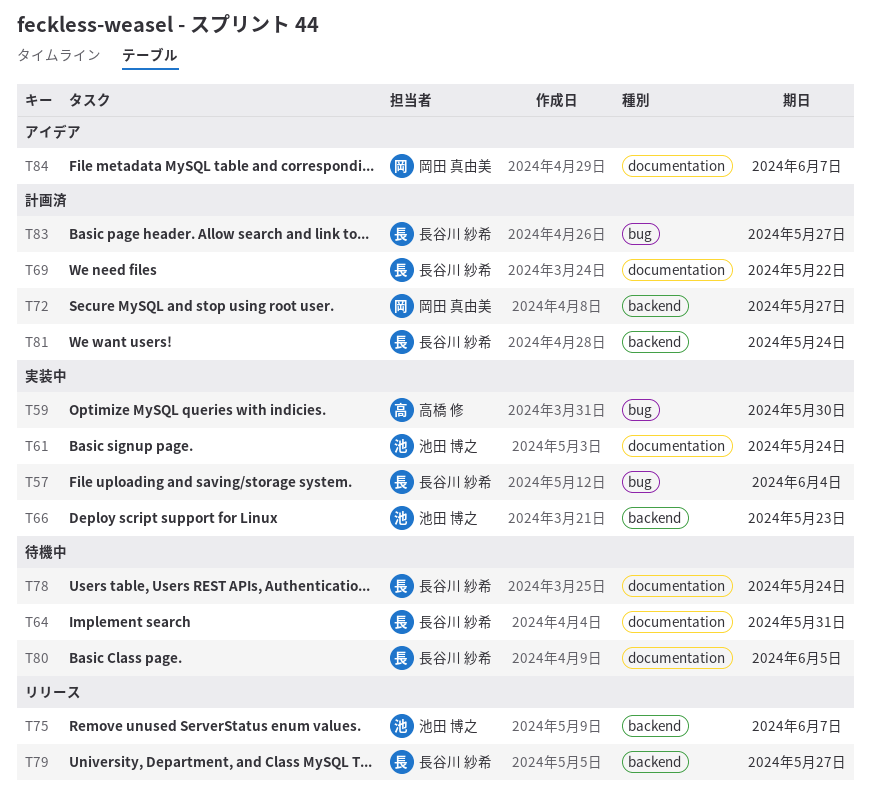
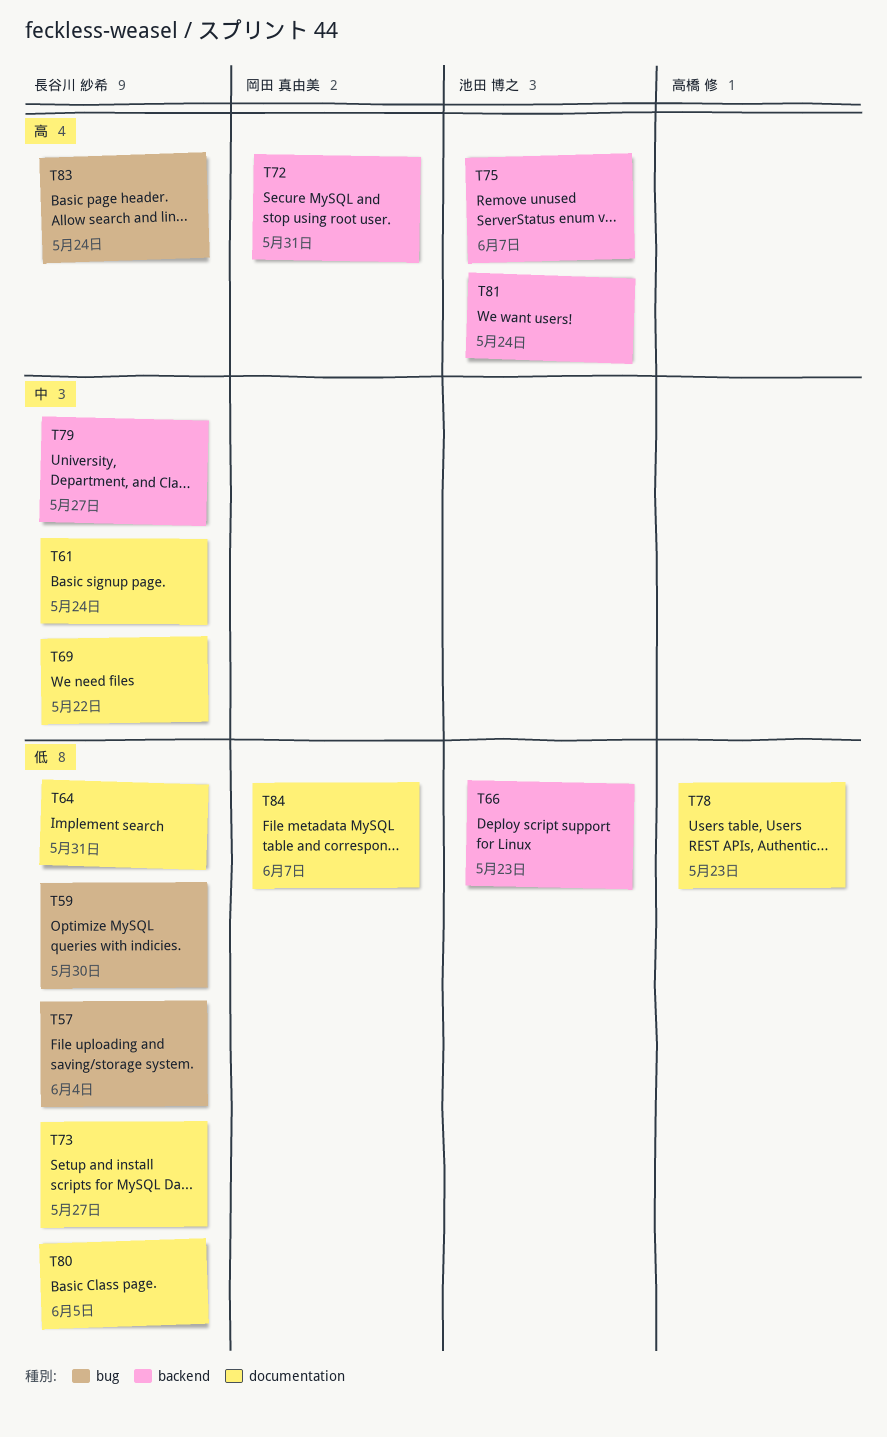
T59, owner: 高橋 修 -> 長谷川 紗希
T61, owner: 池田 博之 -> 長谷川 紗希
T72, due: May 27 -> May 31
T73: none -> present
T78, owner: 長谷川 紗希 -> 高橋 修
T78, due: May 24 -> May 23
T81, owner: 長谷川 紗希 -> 池田 博之
T83, due: May 27 -> May 24

